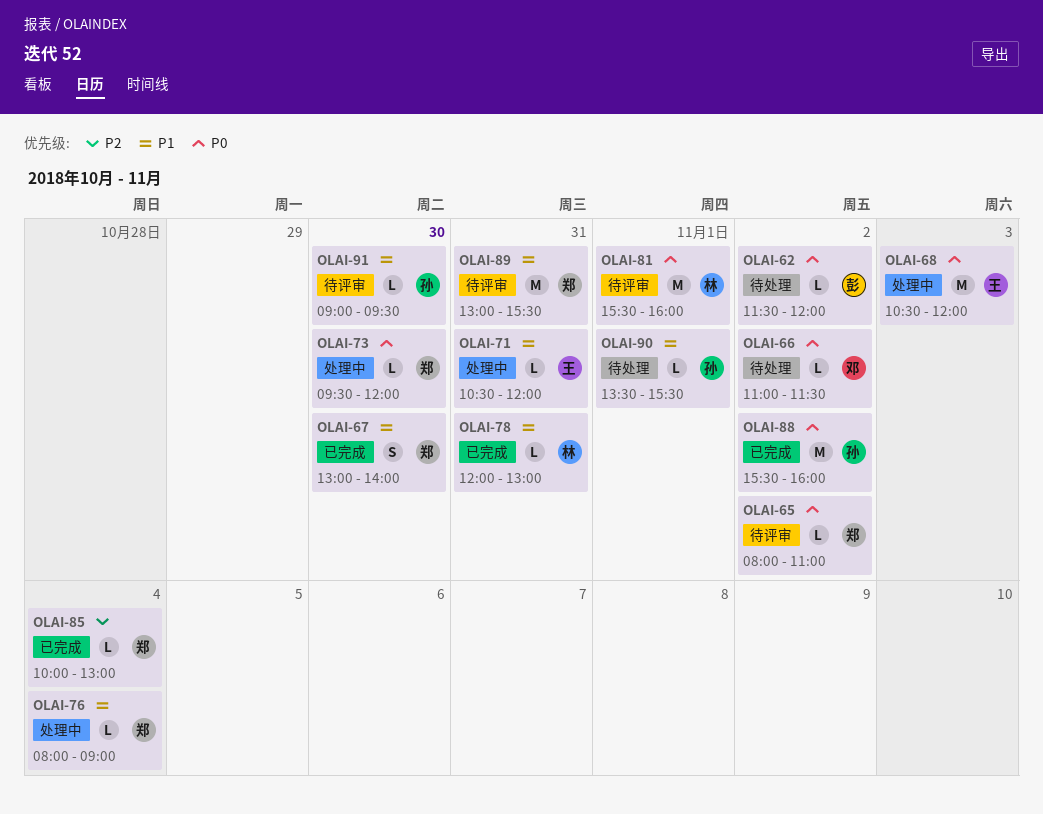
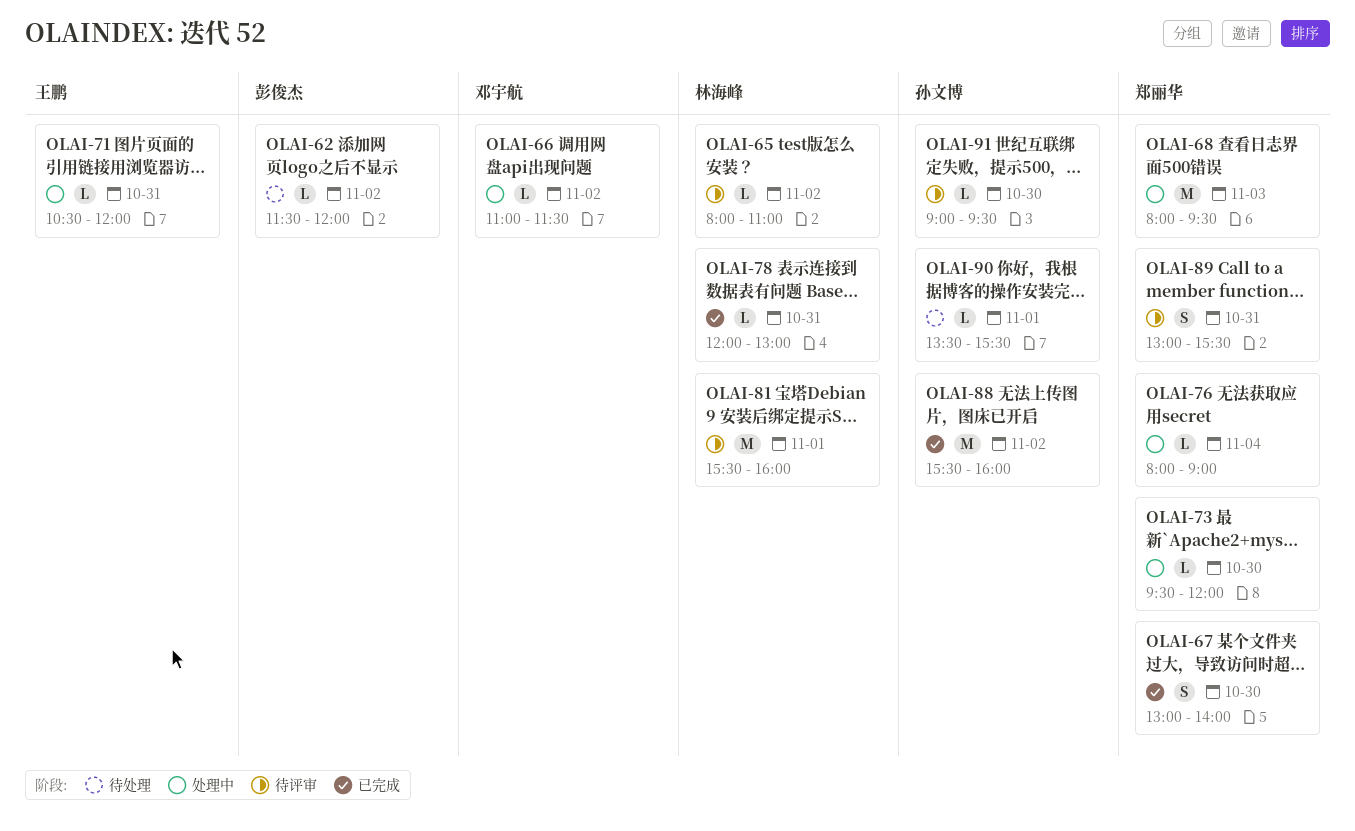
OLAI-65, owner: 郑丽华 -> 林海峰
OLAI-66, status: 待处理 -> 处理中
OLAI-68, owner: 王鹏 -> 郑丽华
OLAI-68, begins: 10:30 -> 08:00
OLAI-68, ends: 12:00 -> 09:30
OLAI-85: present -> none
OLAI-89, estimate: M -> S

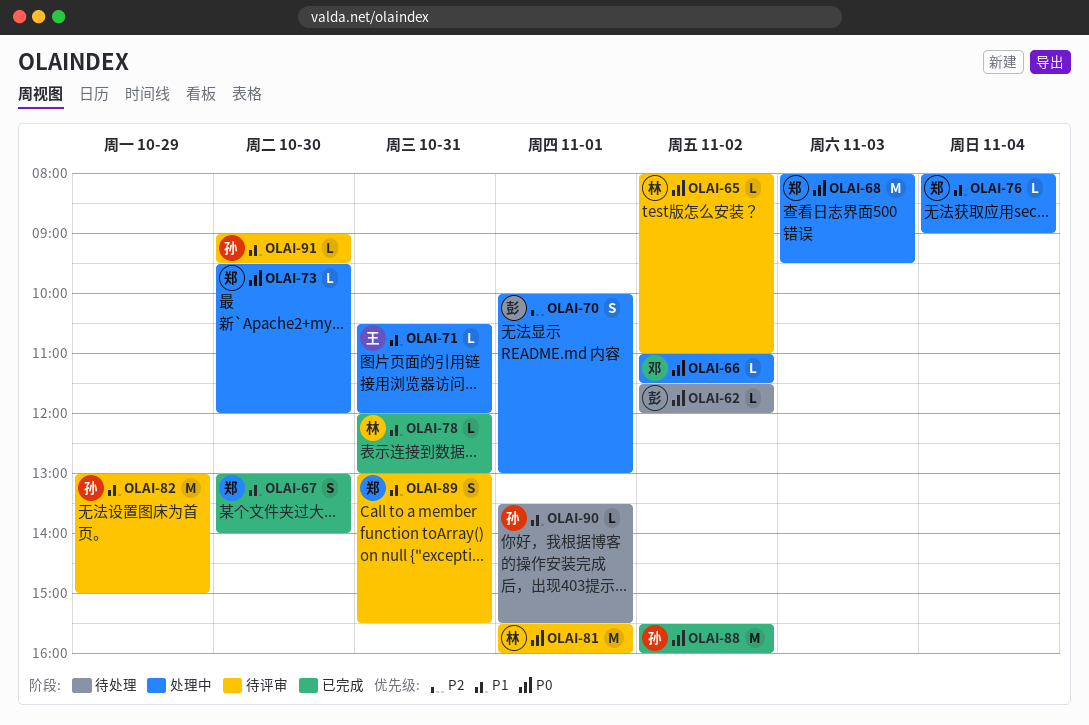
OLAI-70: none -> present
OLAI-82: none -> present

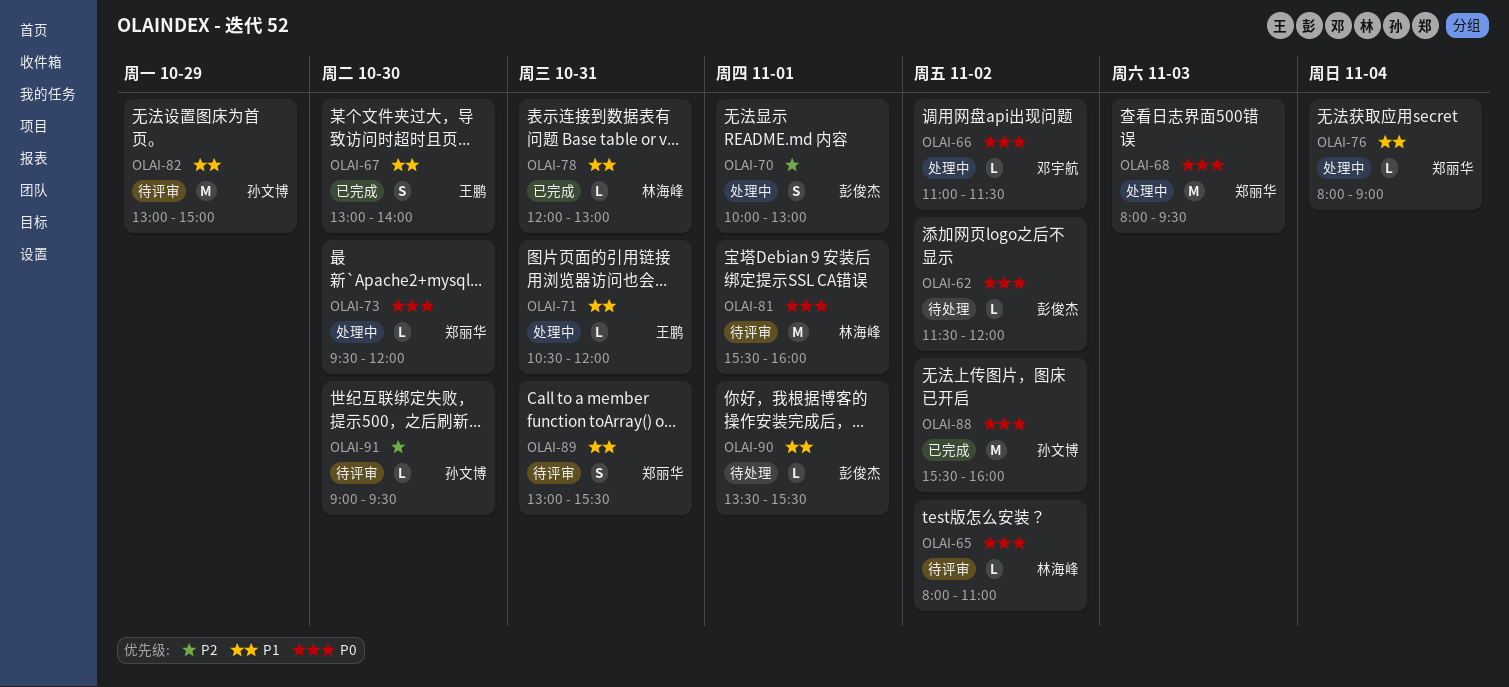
OLAI-67, owner: 郑丽华 -> 王鹏
OLAI-90, owner: 孙文博 -> 彭俊杰
OLAI-91, priority: P1 -> P2

